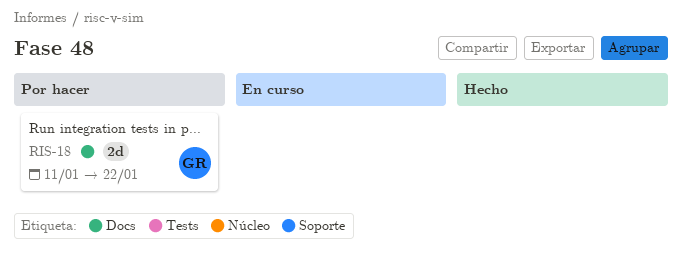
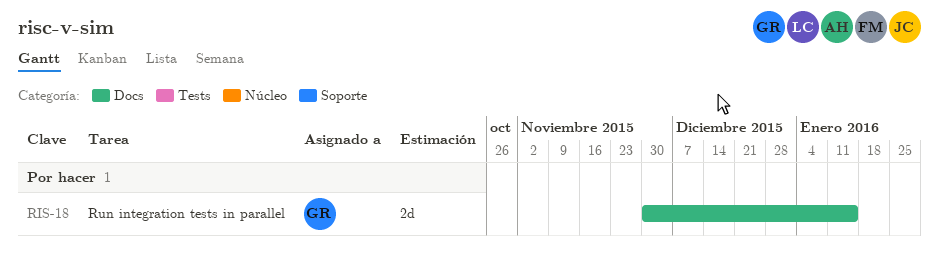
RIS-18, start: Jan 11 -> Nov 30
RIS-18, due: Jan 22 -> Jan 15

